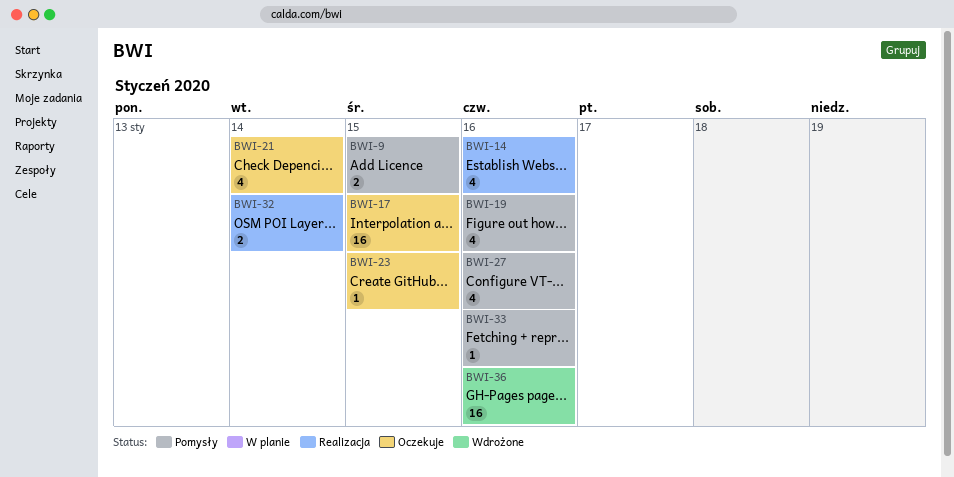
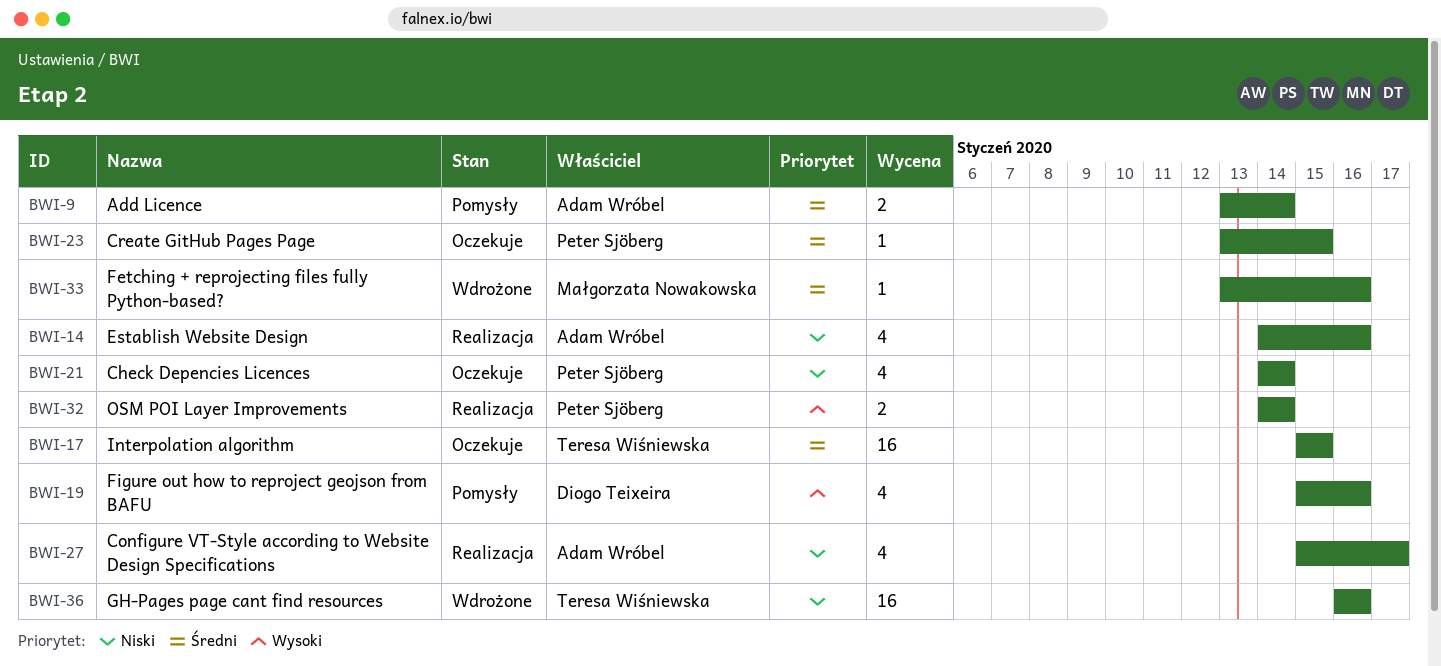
BWI-9, due: Jan 15 -> Jan 14
BWI-27, status: Pomysły -> Realizacja
BWI-27, due: Jan 16 -> Jan 17
BWI-33, status: Pomysły -> Wdrożone

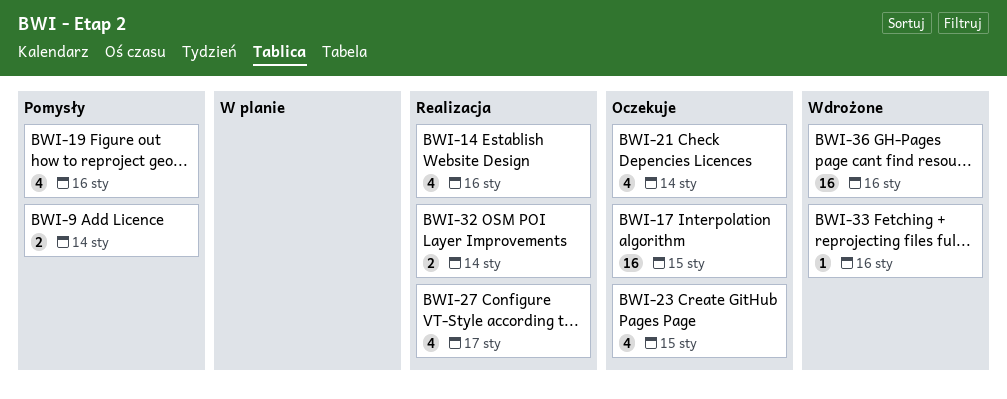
BWI-23, estimate: 1 -> 4

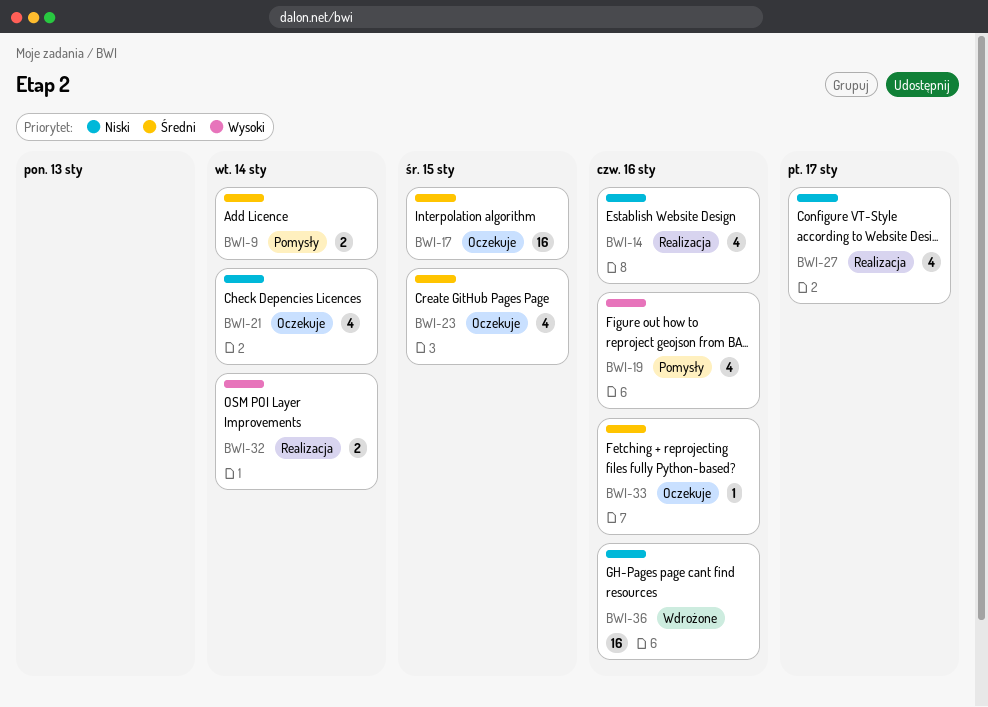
BWI-33, status: Wdrożone -> Oczekuje

